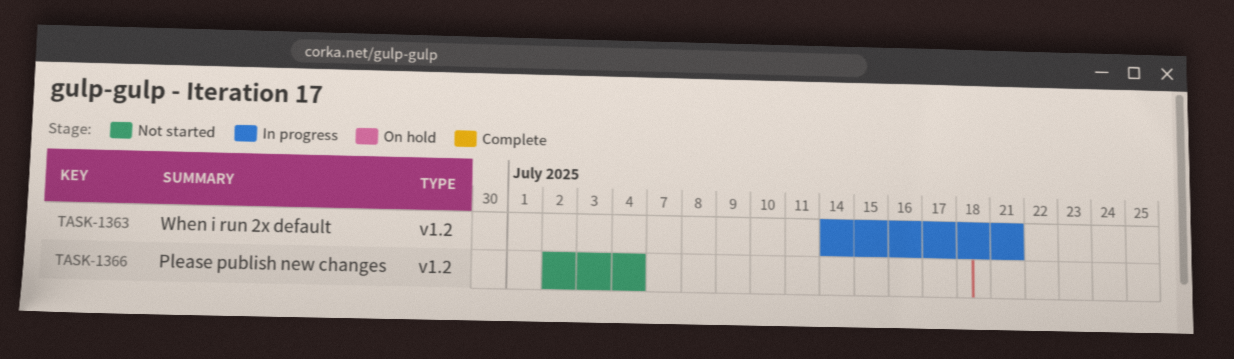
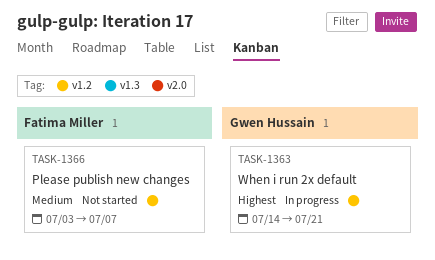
TASK-1366, start: Jul 2 -> Jul 3
TASK-1366, due: Jul 4 -> Jul 7

